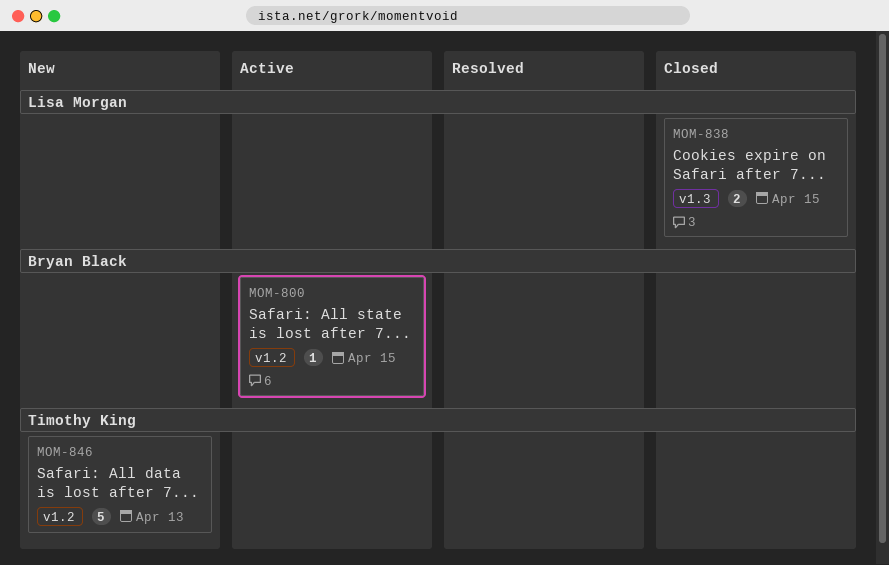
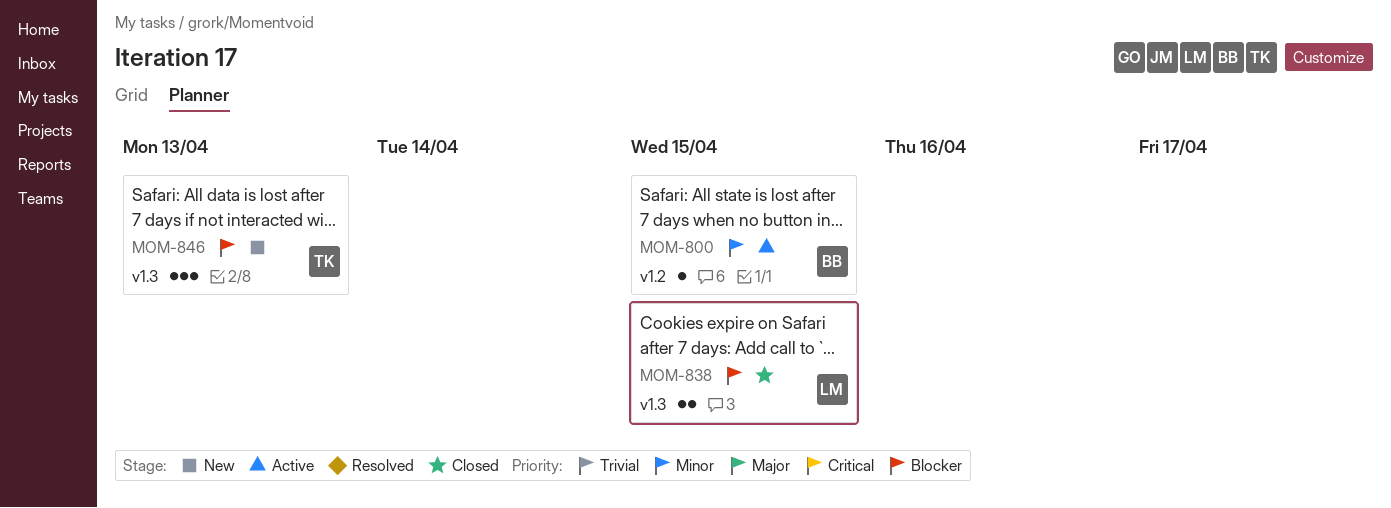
MOM-846, label: v1.2 -> v1.3
MOM-846, estimate: 5 -> 3

